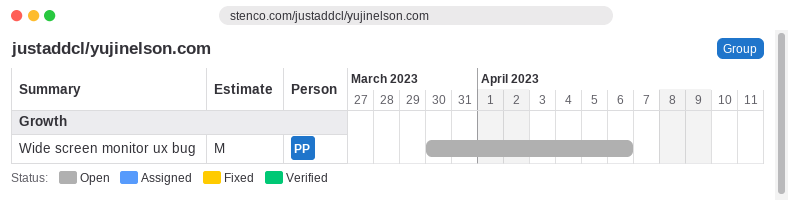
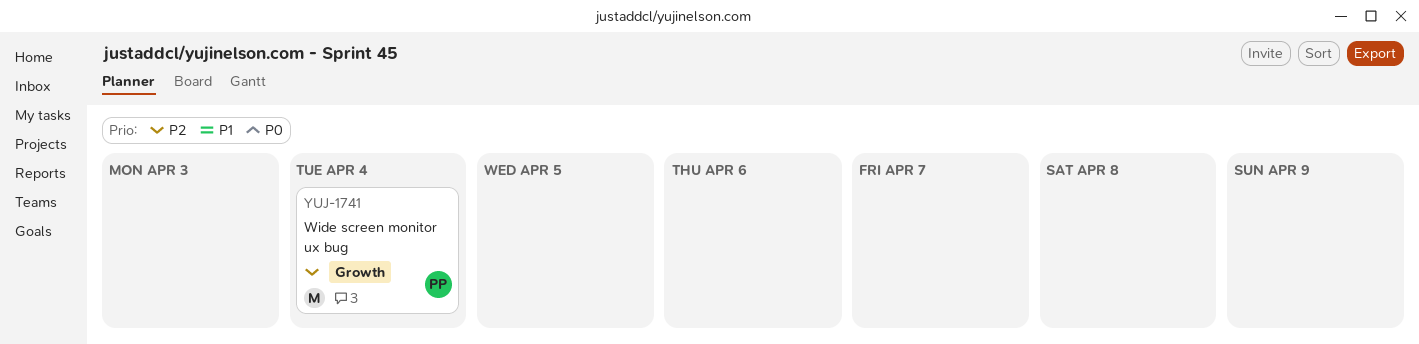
Wide screen monitor ux bug, due: Apr 6 -> Apr 4

